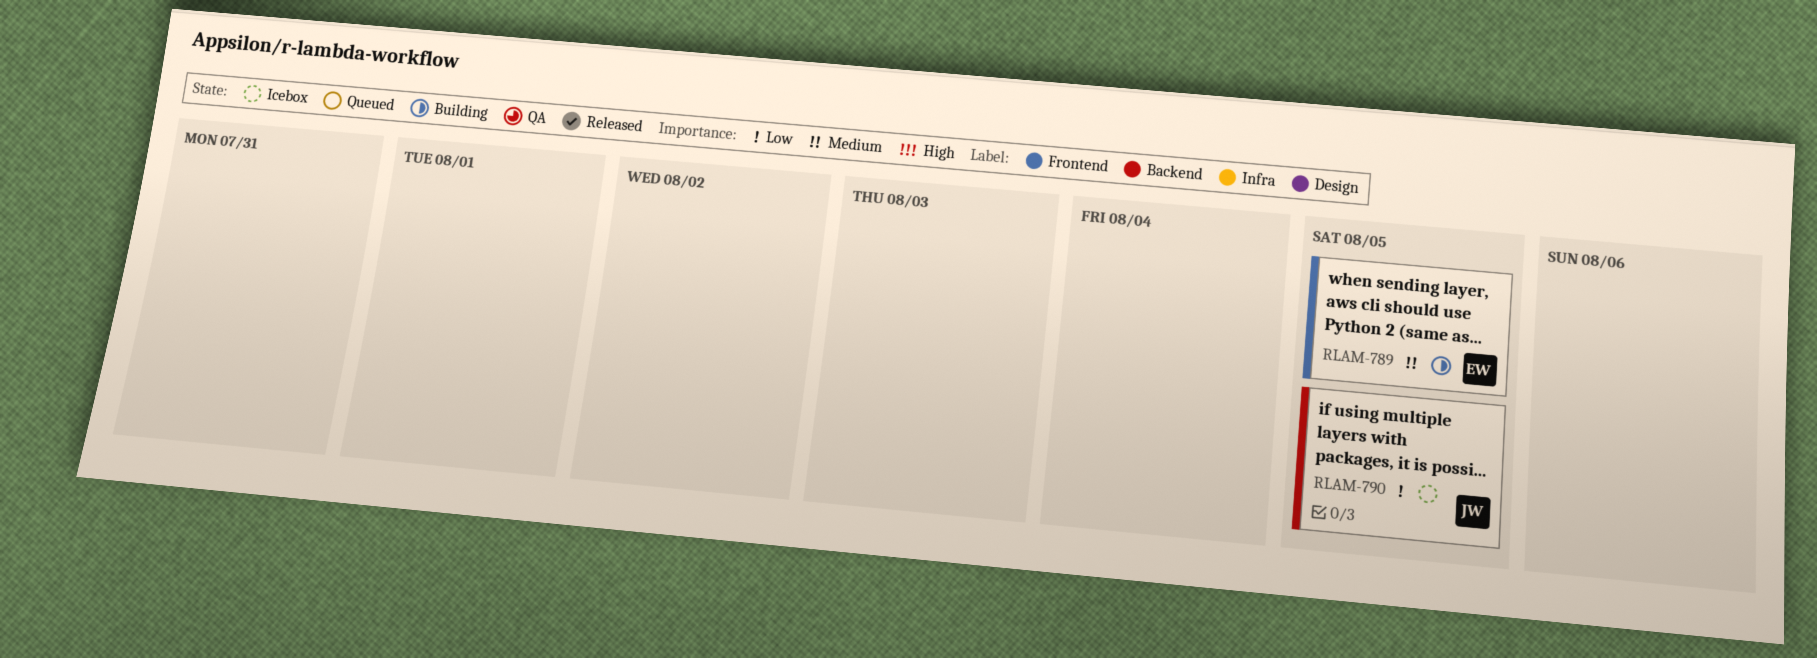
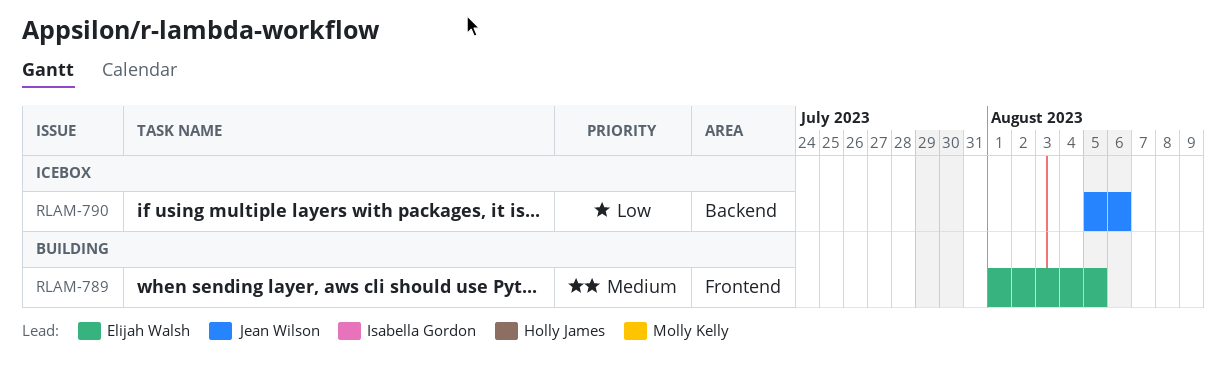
RLAM-790, due: Aug 5 -> Aug 6

